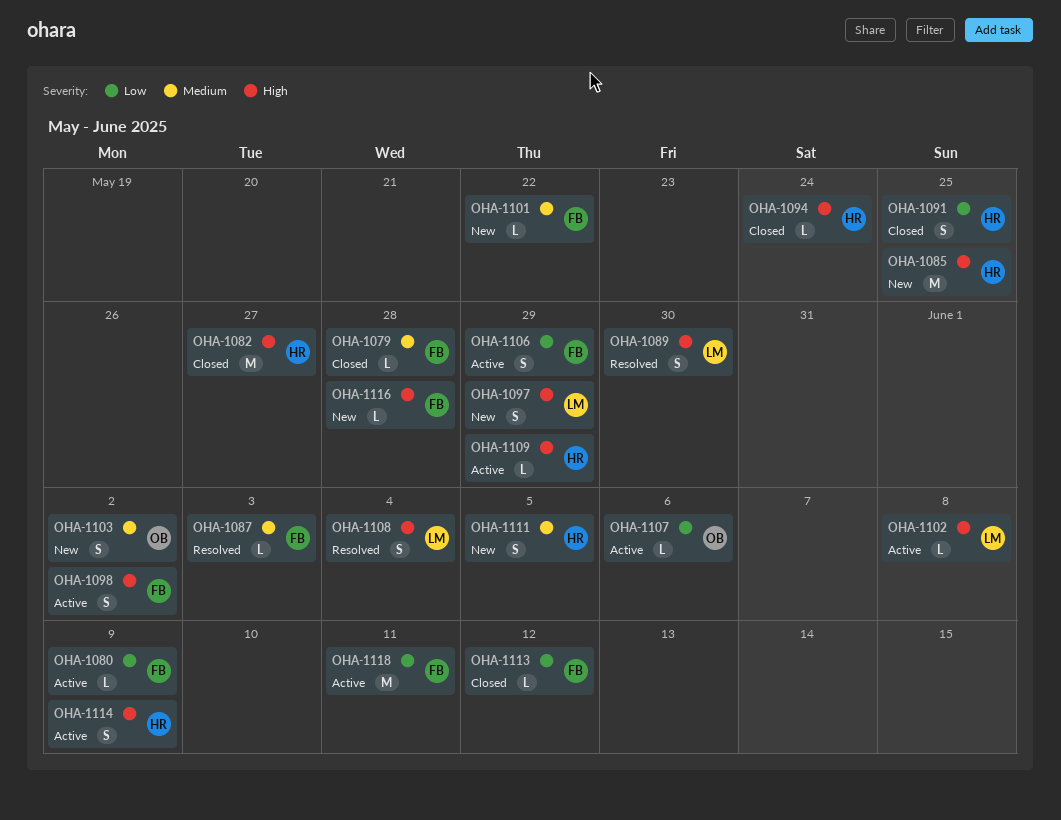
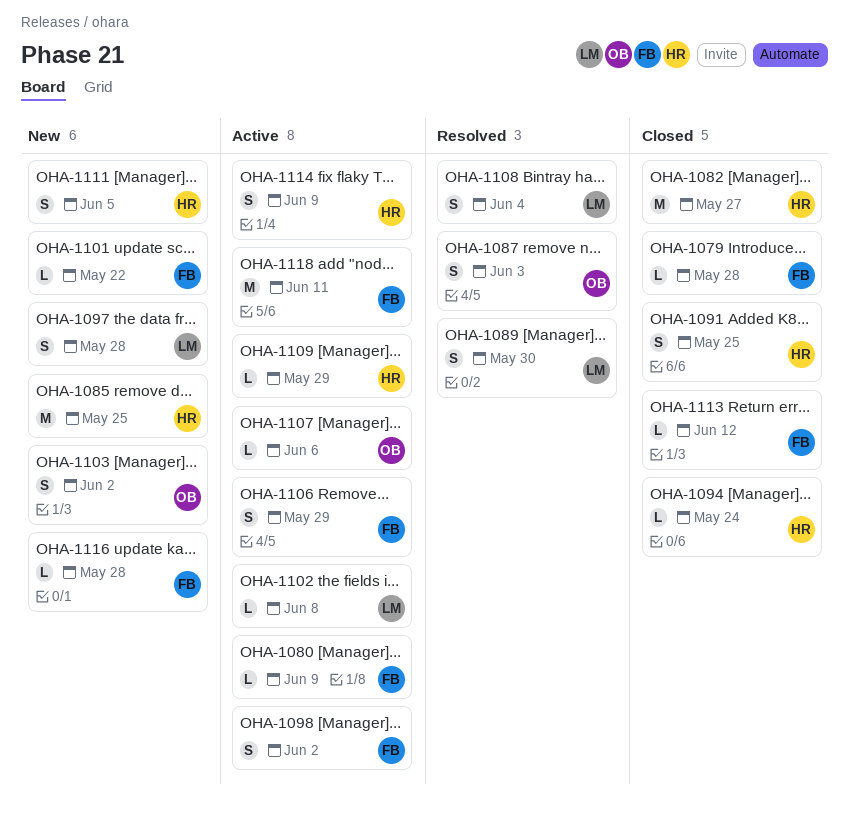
OHA-1087, owner: FB -> OB
OHA-1087, estimate: L -> S
OHA-1097, due: May 29 -> May 28

